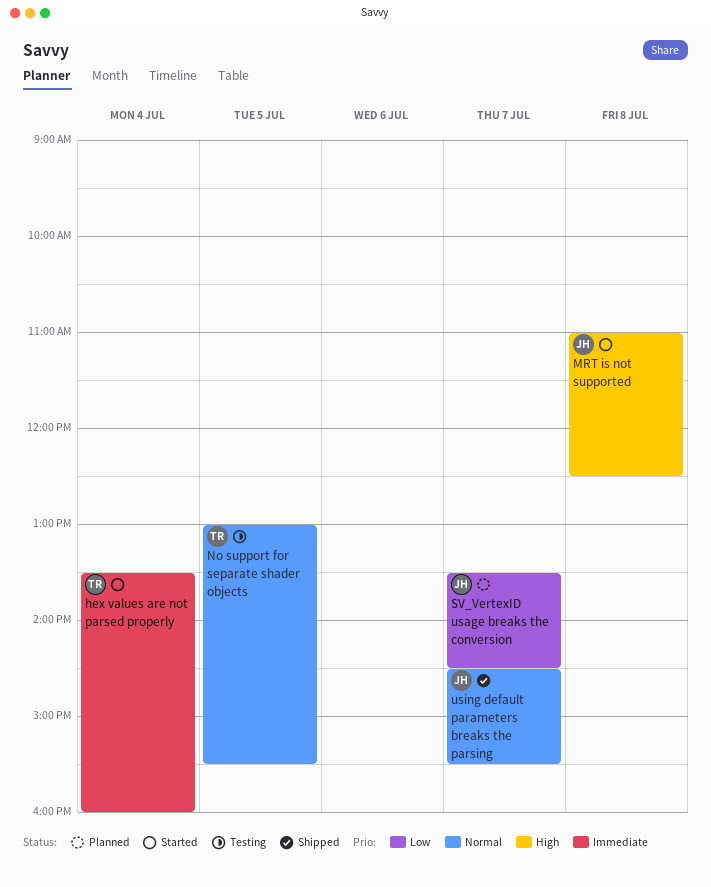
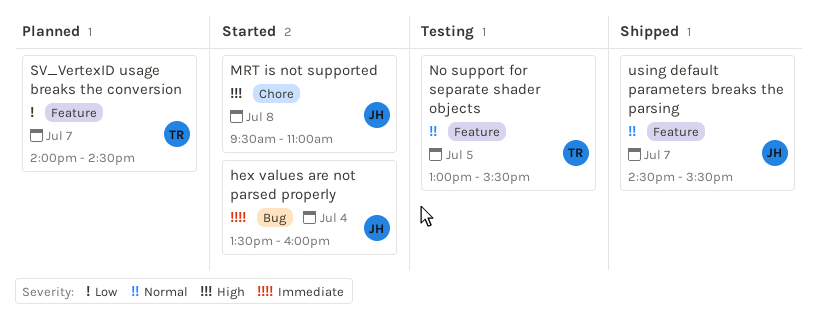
hex values are not parsed properly, owner: TR -> JH
MRT is not supported, begins: 11:00 -> 09:30
MRT is not supported, ends: 12:30 -> 11:00
SV_VertexID usage breaks the conversion, owner: JH -> TR
SV_VertexID usage breaks the conversion, begins: 13:30 -> 14:00

